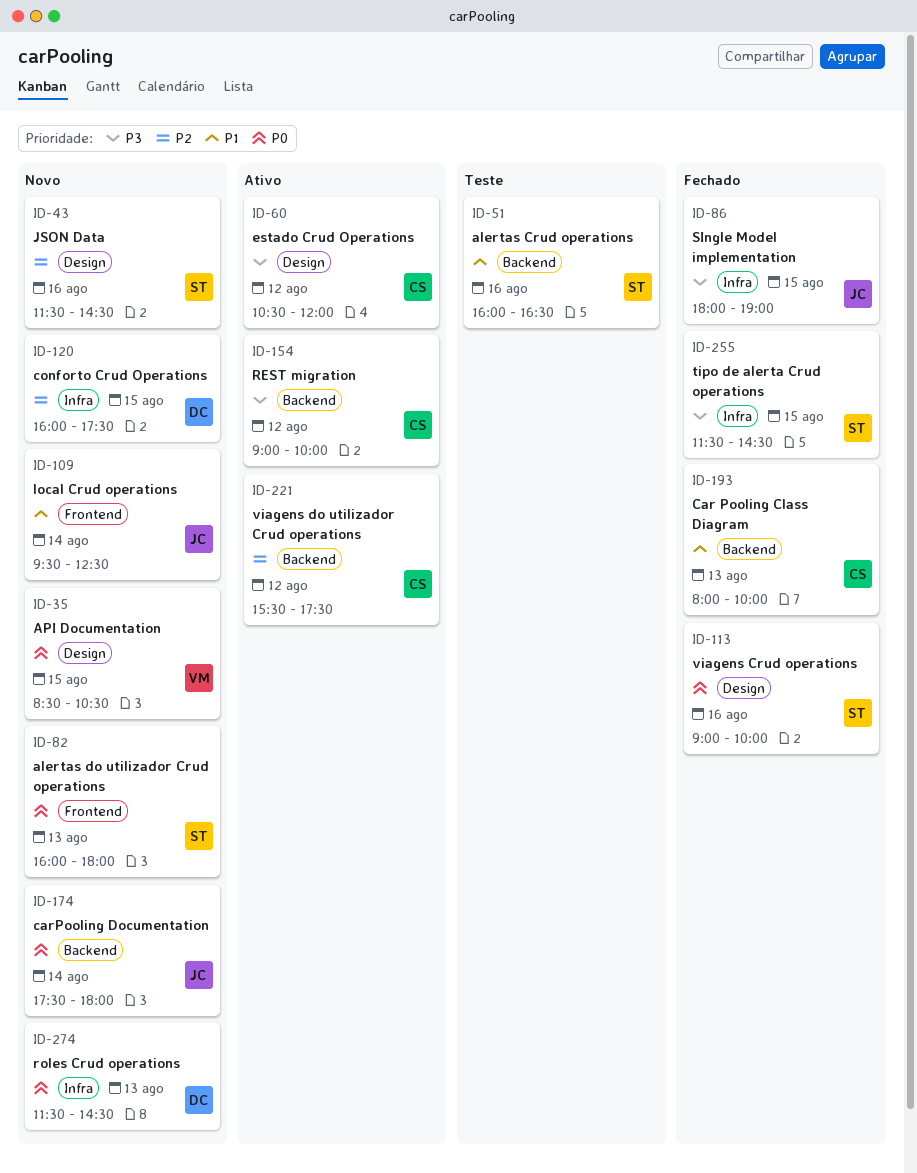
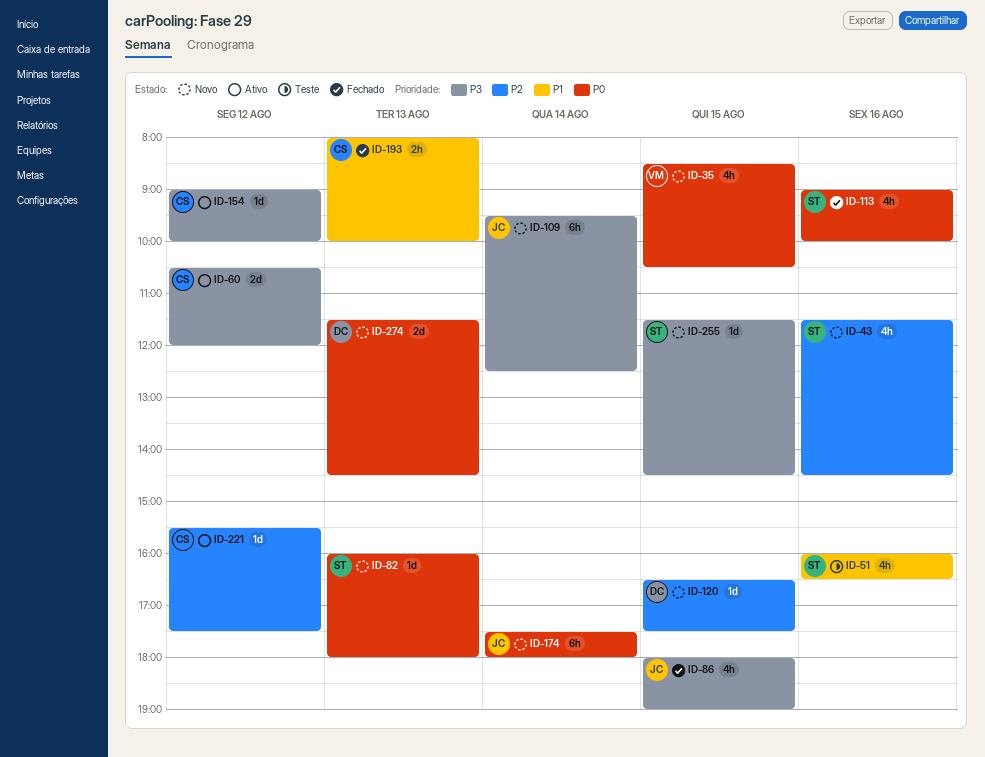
ID-109, priority: P1 -> P3
ID-120, begins: 16:00 -> 16:30
ID-255, status: Fechado -> Novo

